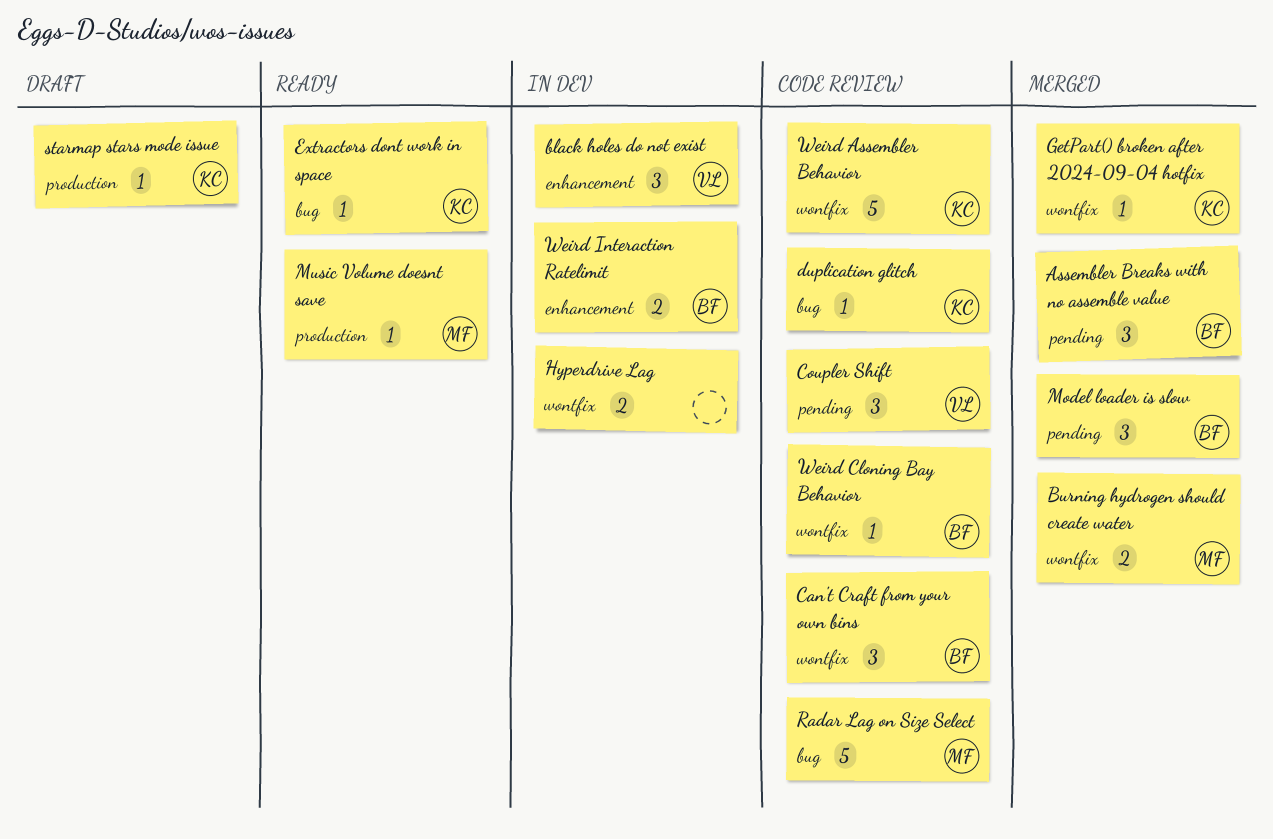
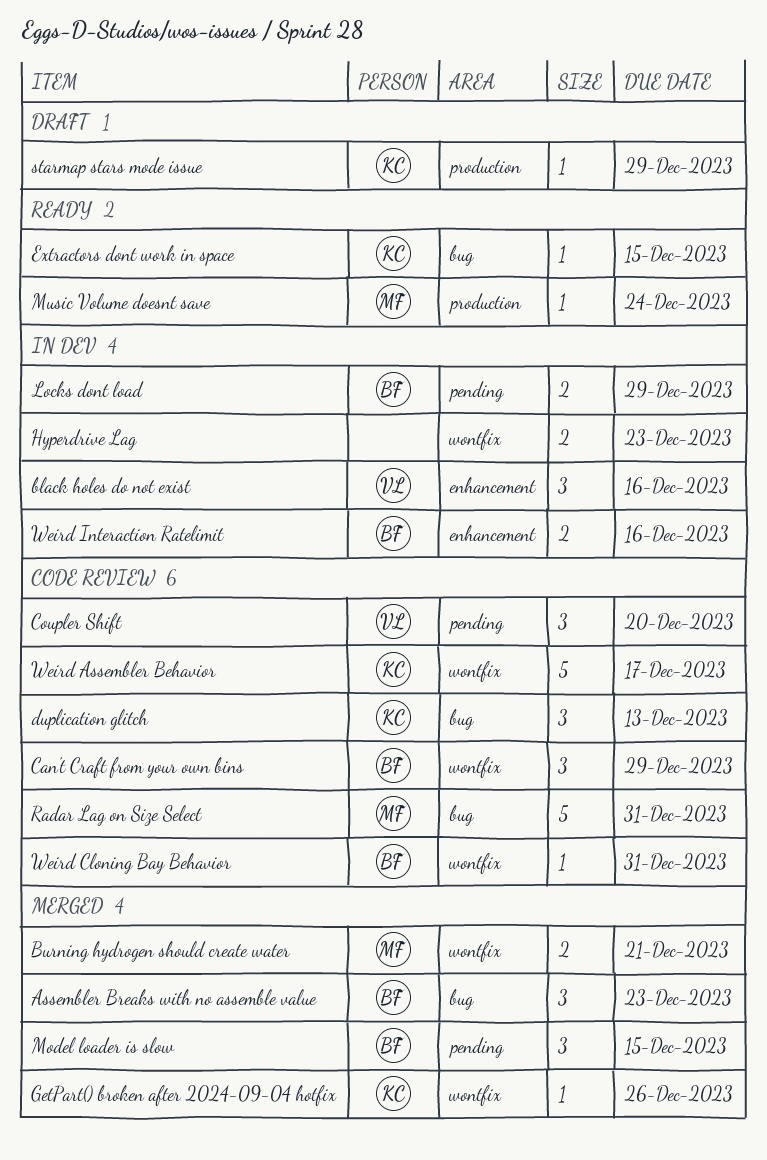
Assembler Breaks with no assemble value, label: pending -> bug
duplication glitch, estimate: 1 -> 3
Locks dont load: none -> present

